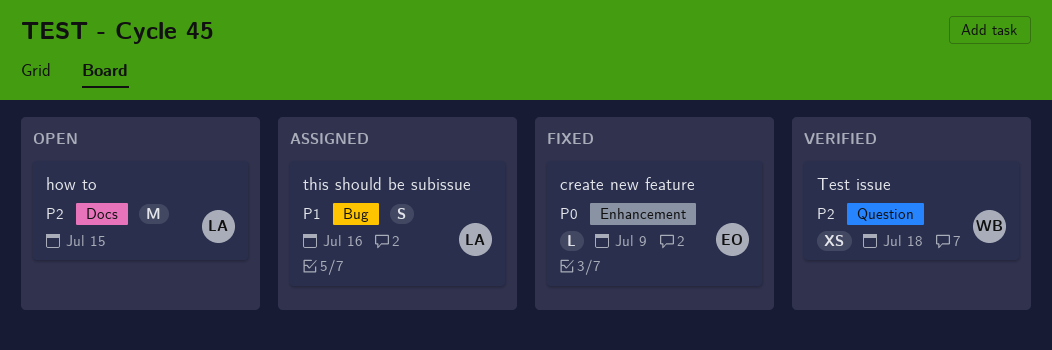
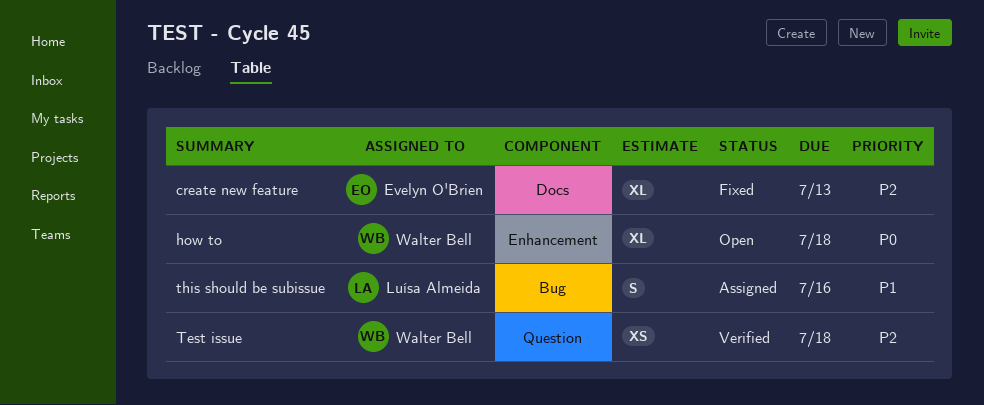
create new feature, priority: P0 -> P2
create new feature, label: Enhancement -> Docs
create new feature, estimate: L -> XL
create new feature, due: Jul 9 -> Jul 13
how to, owner: Luísa Almeida -> Walter Bell
how to, priority: P2 -> P0
how to, label: Docs -> Enhancement
how to, estimate: M -> XL
how to, due: Jul 15 -> Jul 18

